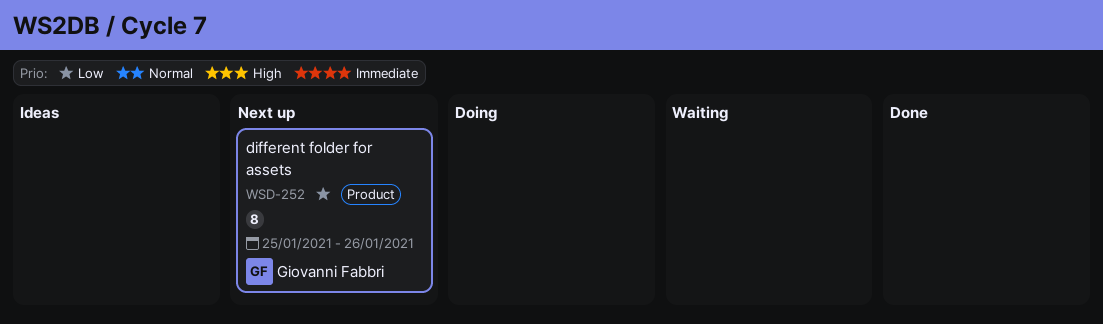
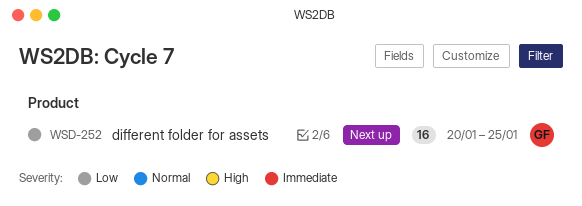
WSD-252, estimate: 8 -> 16
WSD-252, start: Jan 25 -> Jan 20
WSD-252, due: Jan 26 -> Jan 25

